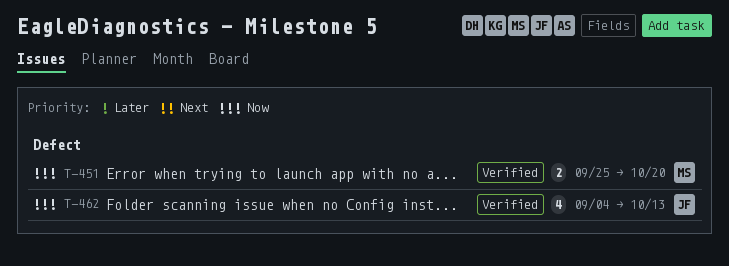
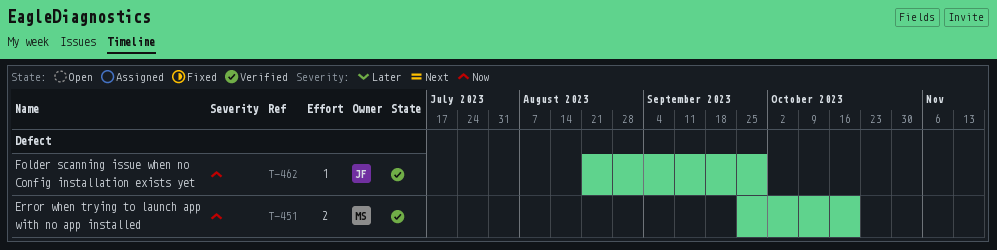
T-462, estimate: 4 -> 1
T-462, start: Sep 4 -> Aug 21
T-462, due: Oct 13 -> Sep 29

